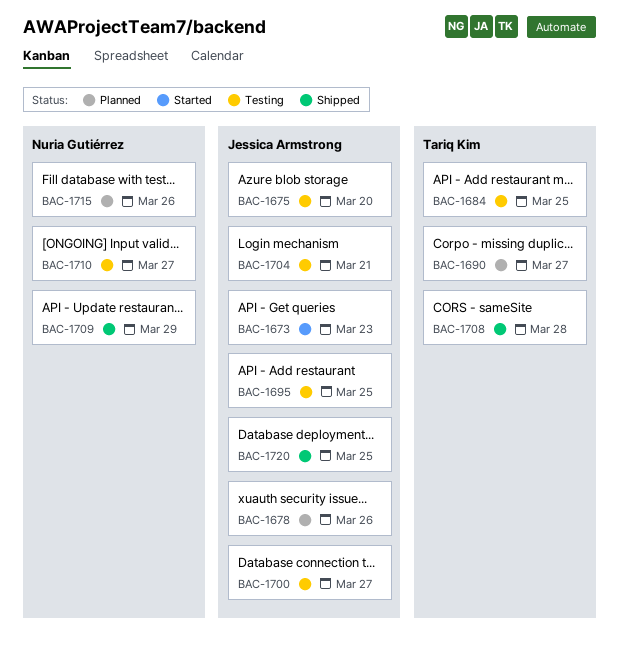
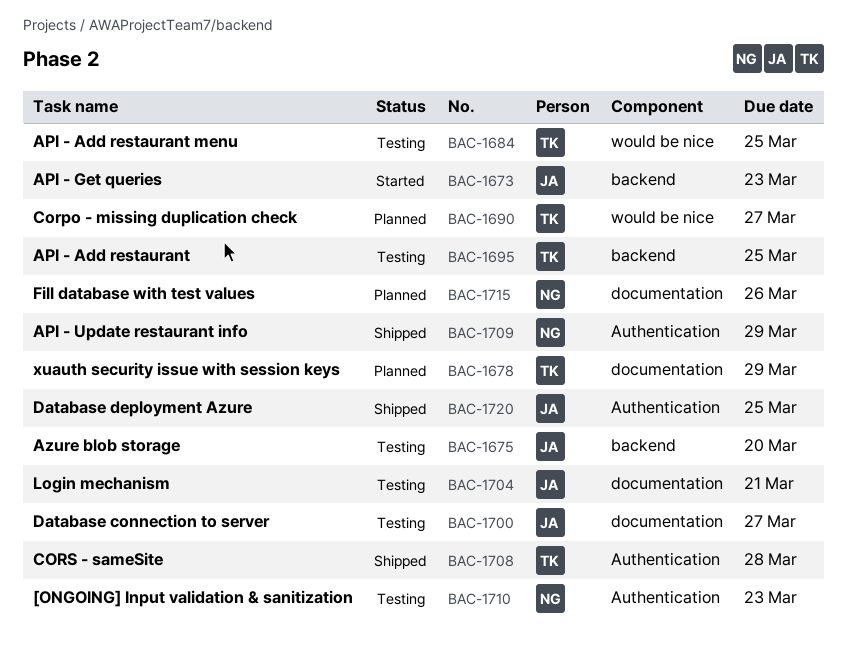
BAC-1678, owner: Jessica Armstrong -> Tariq Kim
BAC-1678, due: Mar 26 -> Mar 29
BAC-1695, owner: Jessica Armstrong -> Tariq Kim
BAC-1710, due: Mar 27 -> Mar 23

